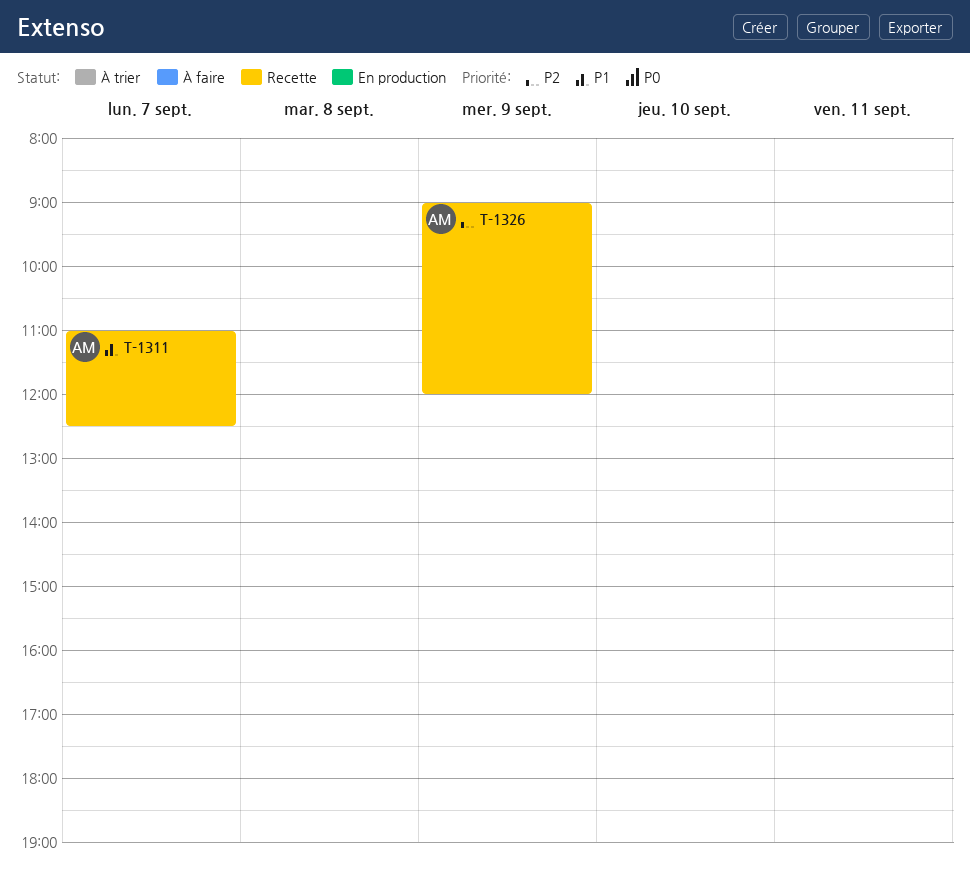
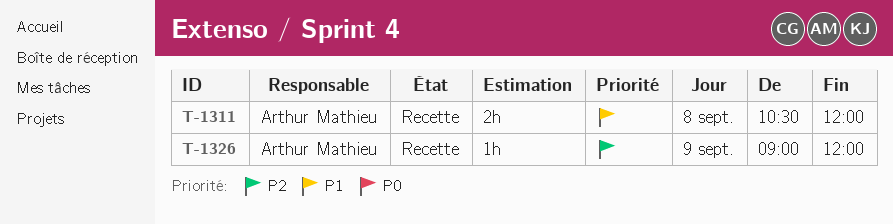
T-1311, day: Sep 7 -> Sep 8
T-1311, begins: 11:00 -> 10:30
T-1311, ends: 12:30 -> 12:00

